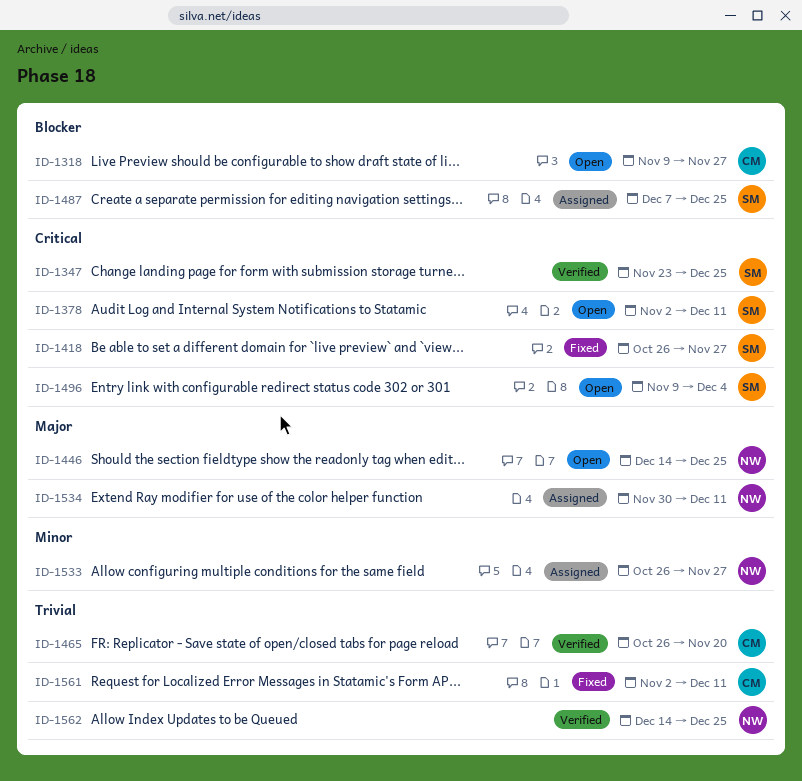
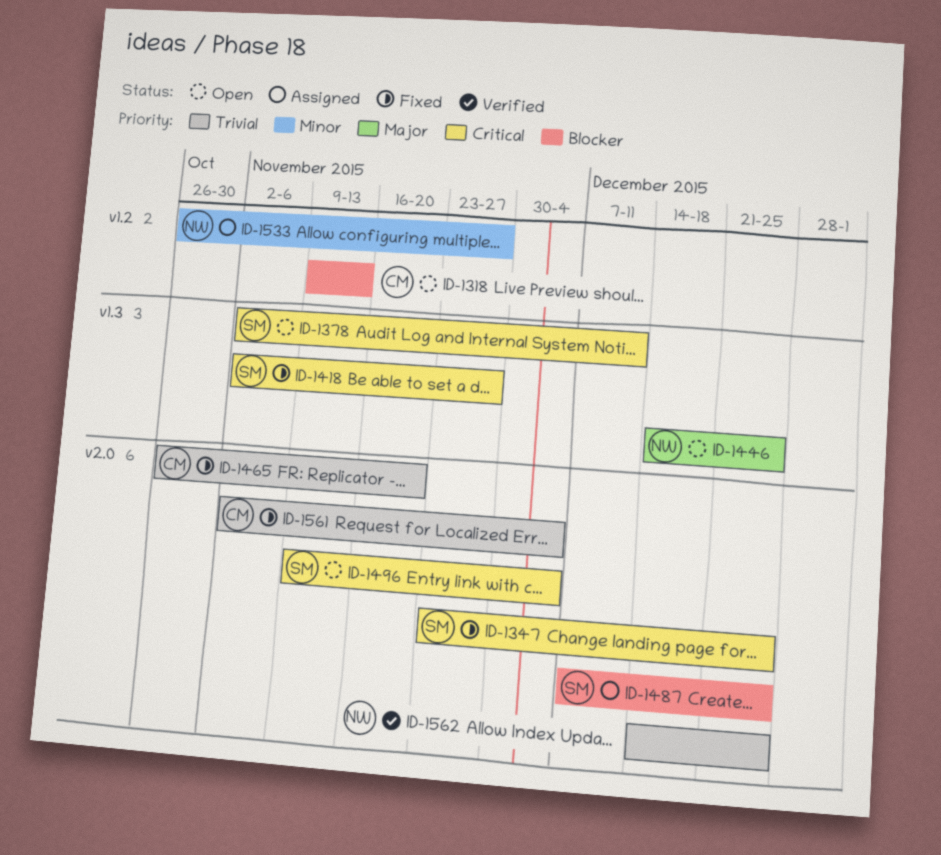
ID-1318, due: Nov 27 -> Nov 13
ID-1347, status: Verified -> Fixed
ID-1418, start: Oct 26 -> Nov 2
ID-1465, status: Verified -> Fixed
ID-1534: present -> none
ID-1561, due: Dec 11 -> Dec 4

